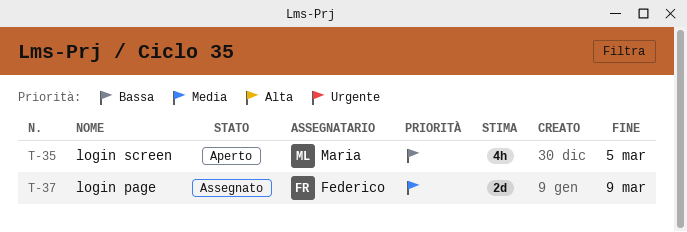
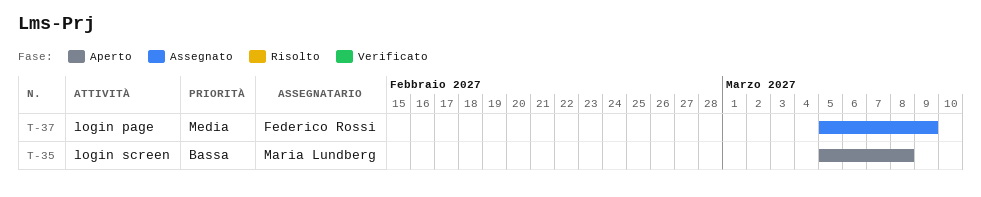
T-35, due: Mar 5 -> Mar 8

